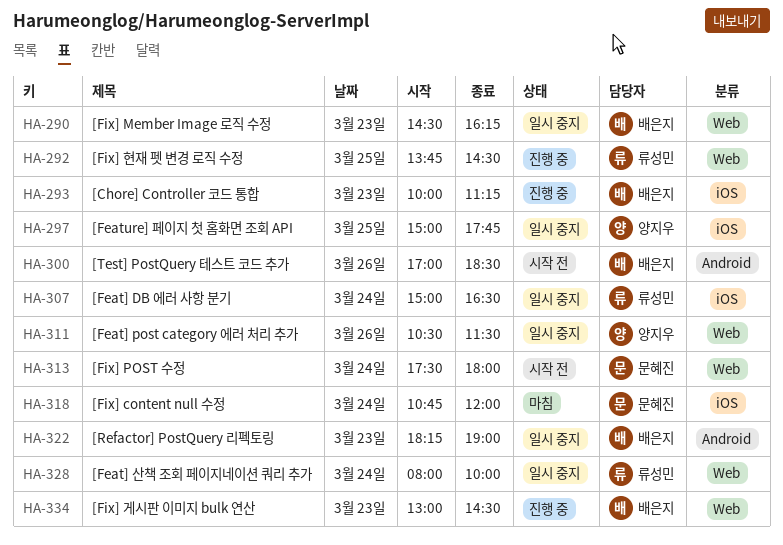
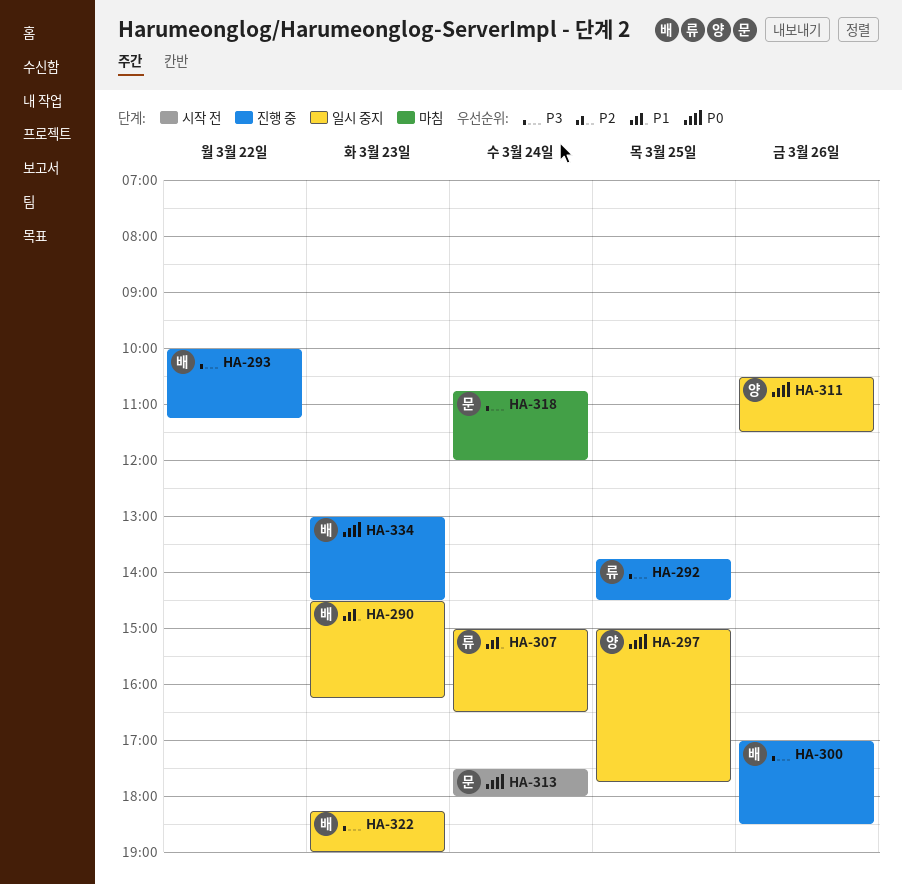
HA-293, day: Mar 23 -> Mar 22
HA-300, status: 시작 전 -> 진행 중
HA-328: present -> none

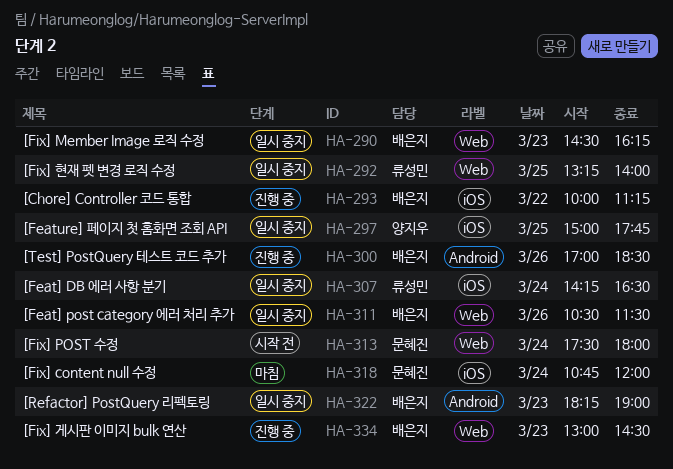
HA-292, status: 진행 중 -> 일시 중지
HA-292, begins: 13:45 -> 13:15
HA-292, ends: 14:30 -> 14:00
HA-307, begins: 15:00 -> 14:15
HA-311, owner: 양지우 -> 배은지

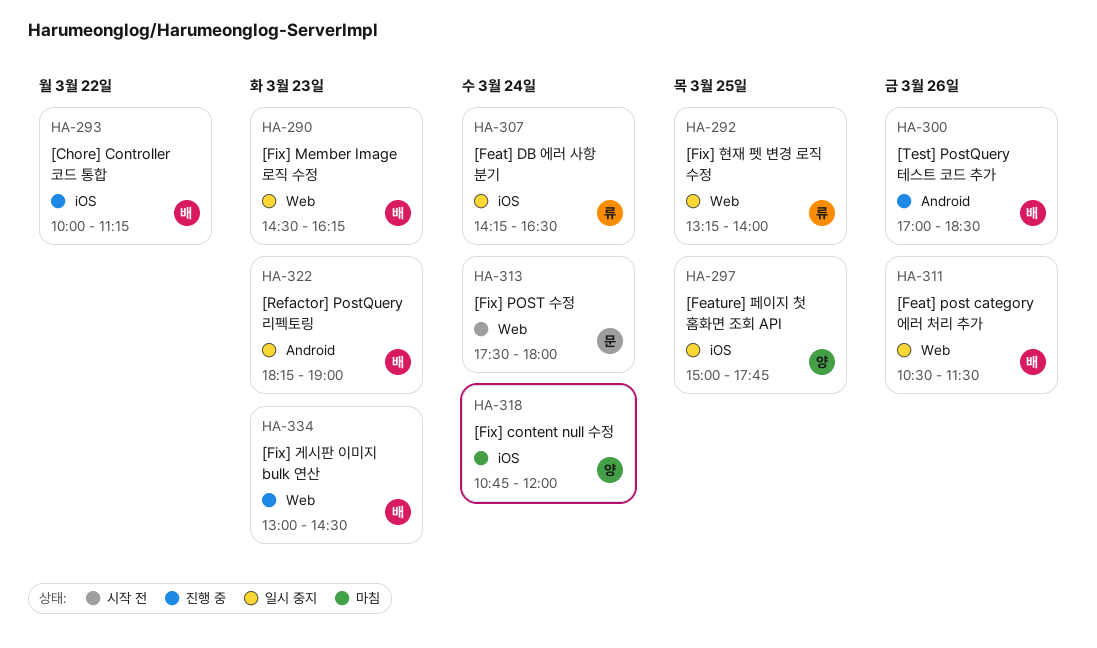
HA-318, owner: 문혜진 -> 양지우

